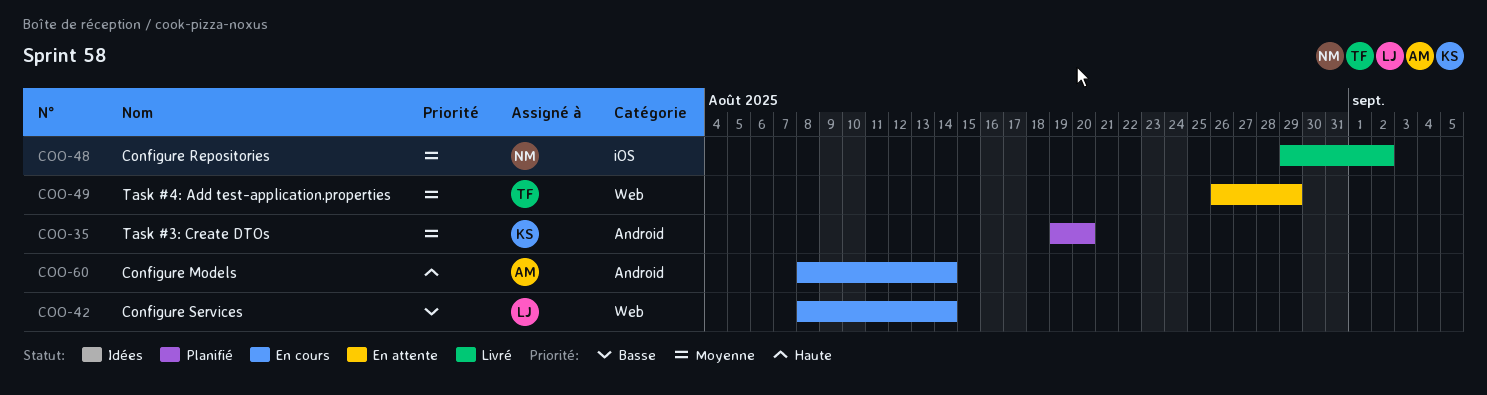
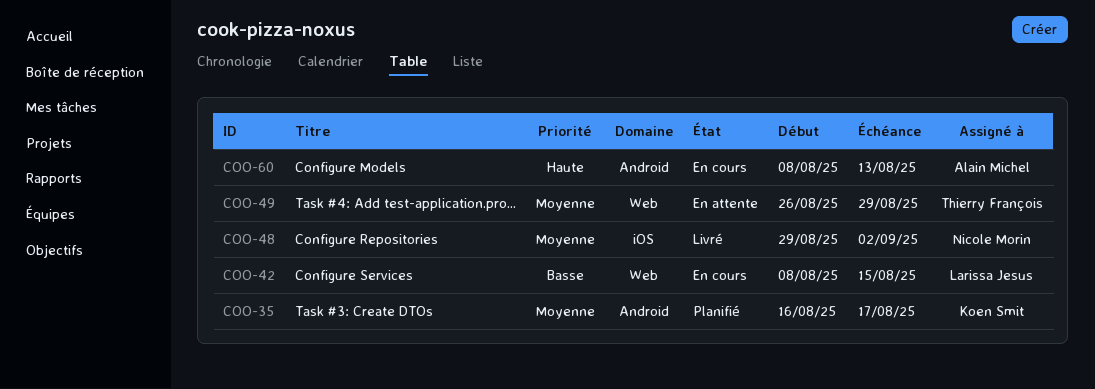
COO-35, start: Aug 19 -> Aug 16
COO-35, due: Aug 20 -> Aug 17
COO-42, due: Aug 14 -> Aug 15
COO-60, due: Aug 14 -> Aug 13

